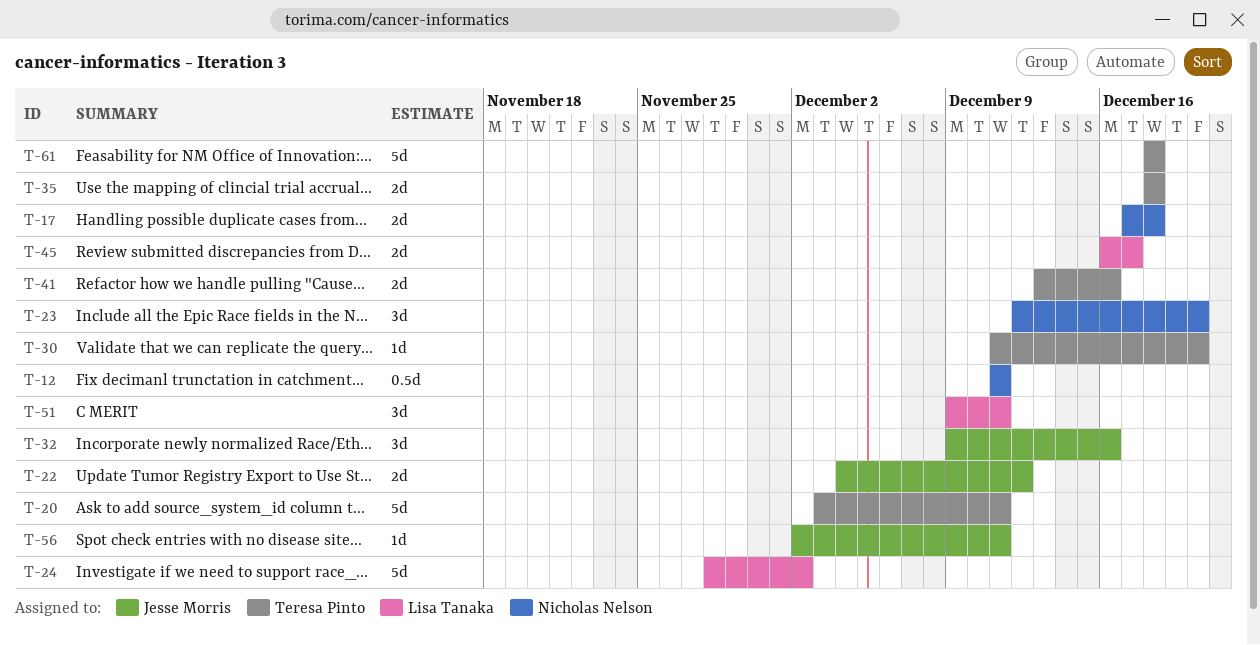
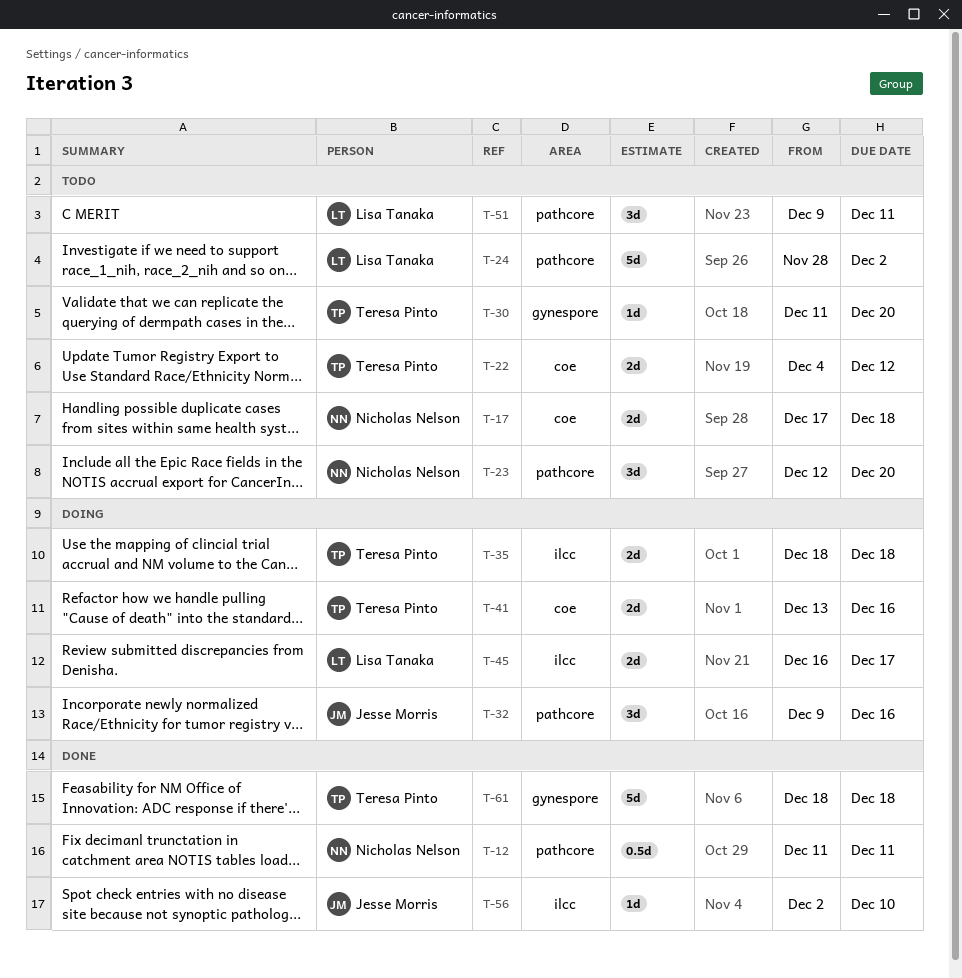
T-20: present -> none
T-22, owner: Jesse Morris -> Teresa Pinto
T-56, due: Dec 11 -> Dec 10

